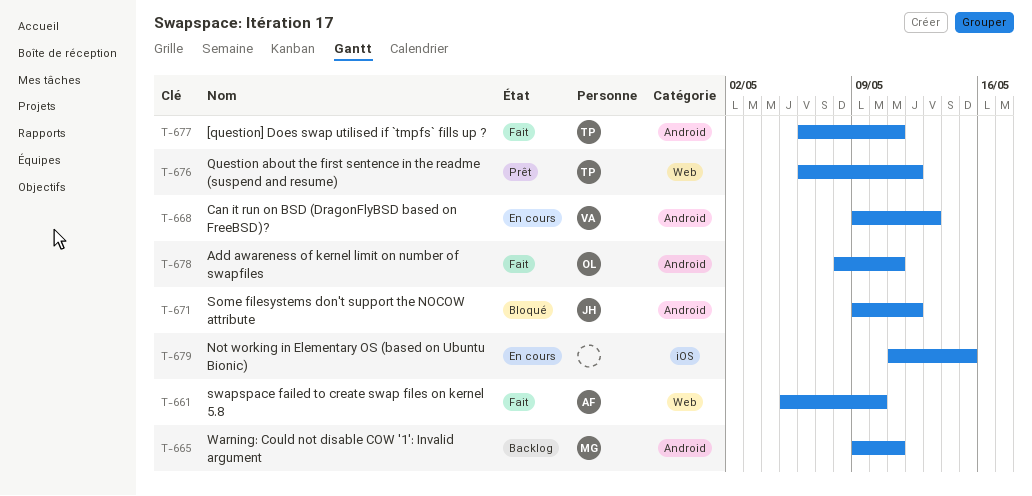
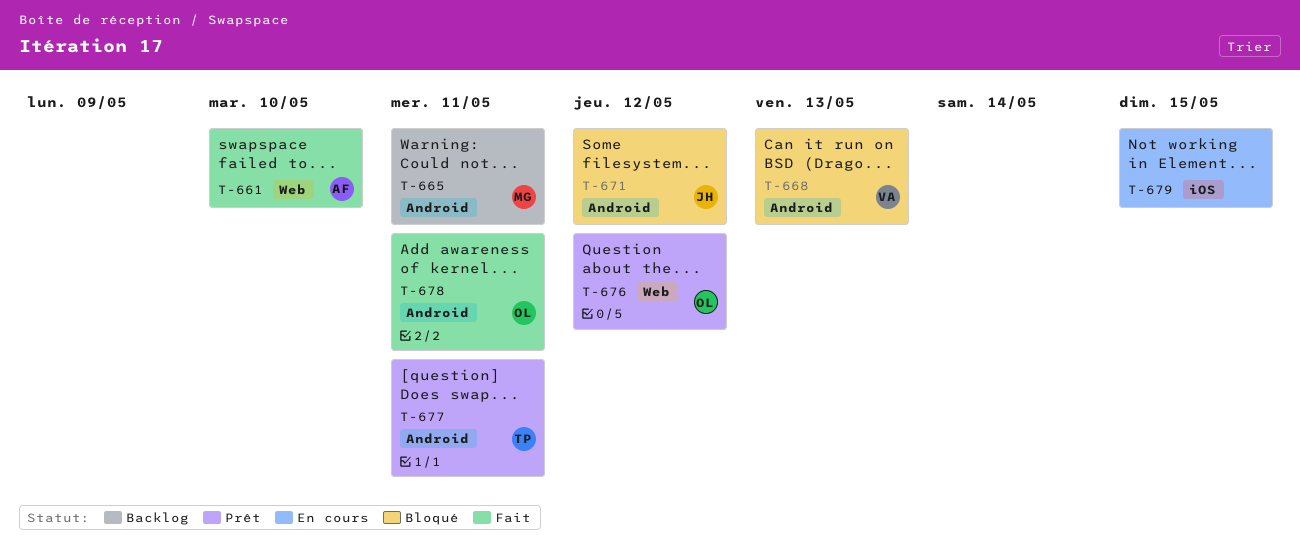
T-668, status: En cours -> Bloqué
T-676, owner: TP -> OL
T-677, status: Fait -> Prêt

